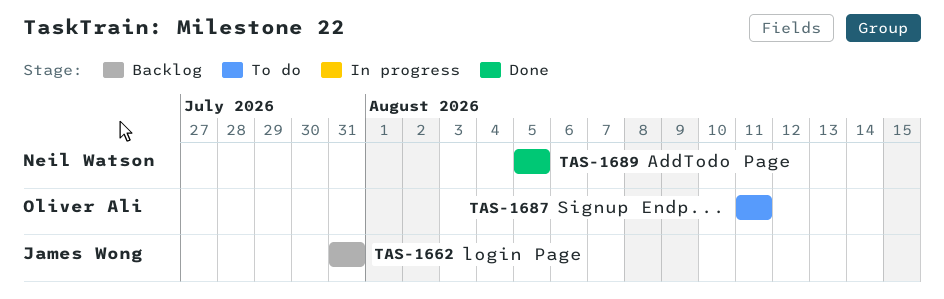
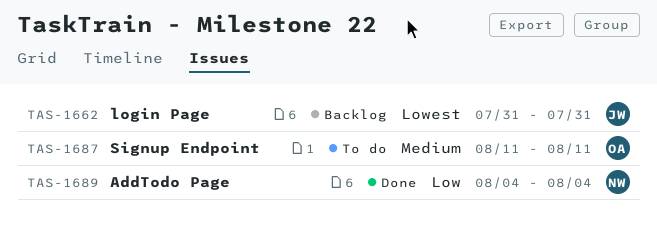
TAS-1689, start: Aug 5 -> Aug 4
TAS-1689, due: Aug 5 -> Aug 4

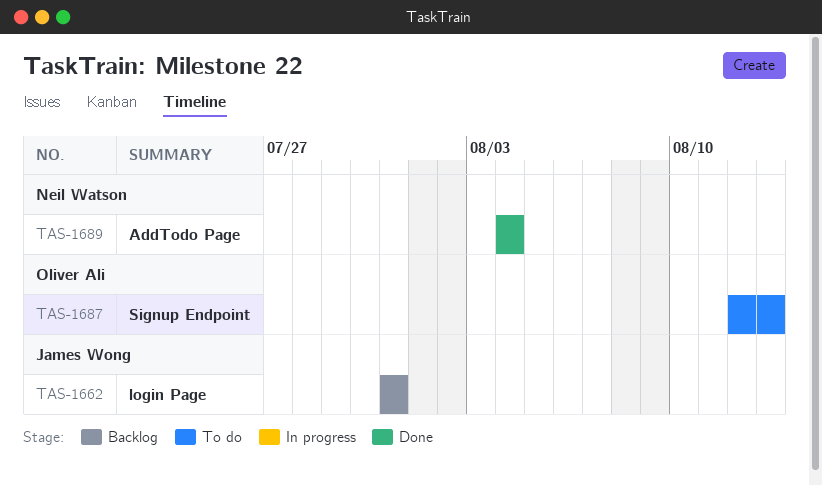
TAS-1687, start: Aug 11 -> Aug 12
TAS-1687, due: Aug 11 -> Aug 13

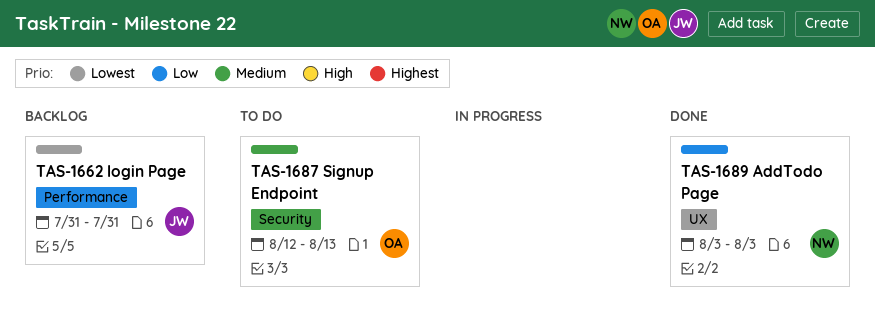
TAS-1689, start: Aug 4 -> Aug 3
TAS-1689, due: Aug 4 -> Aug 3

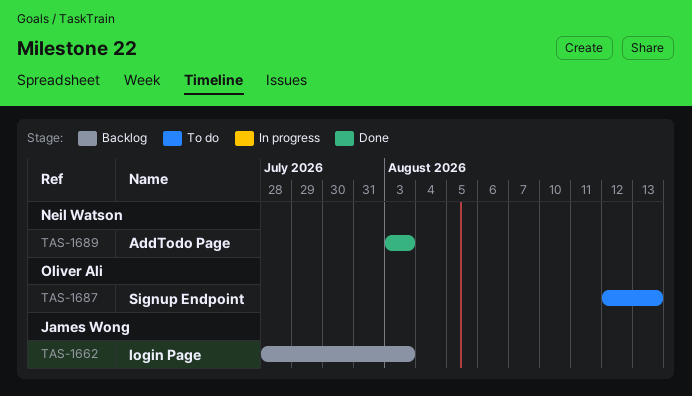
TAS-1662, start: Jul 31 -> Jul 28
TAS-1662, due: Jul 31 -> Aug 3

